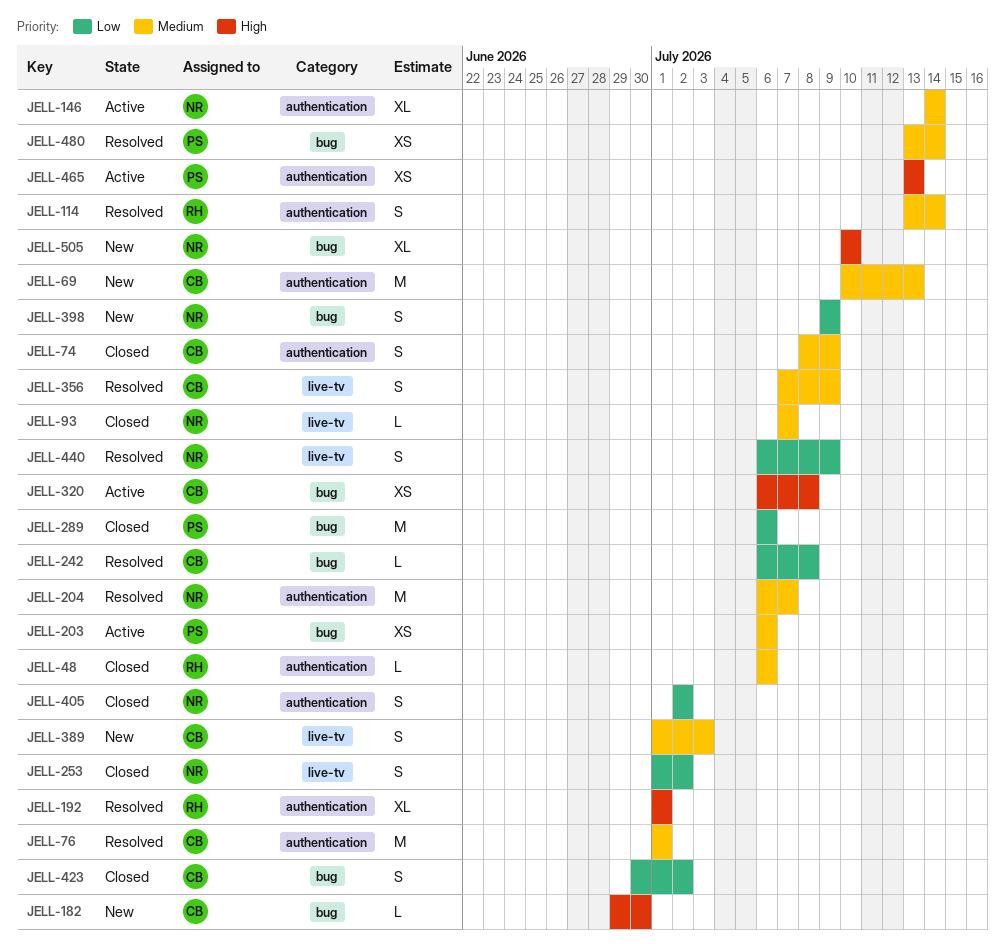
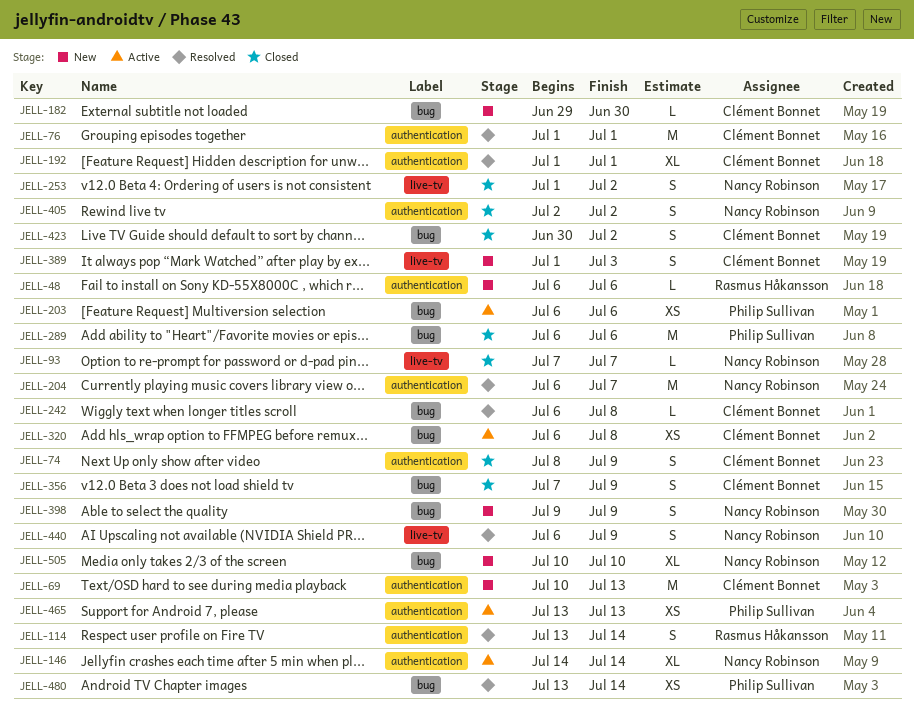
JELL-48, status: Closed -> New
JELL-192, owner: Rasmus Håkansson -> Clément Bonnet
JELL-356, status: Resolved -> Closed
JELL-356, label: live-tv -> bug

